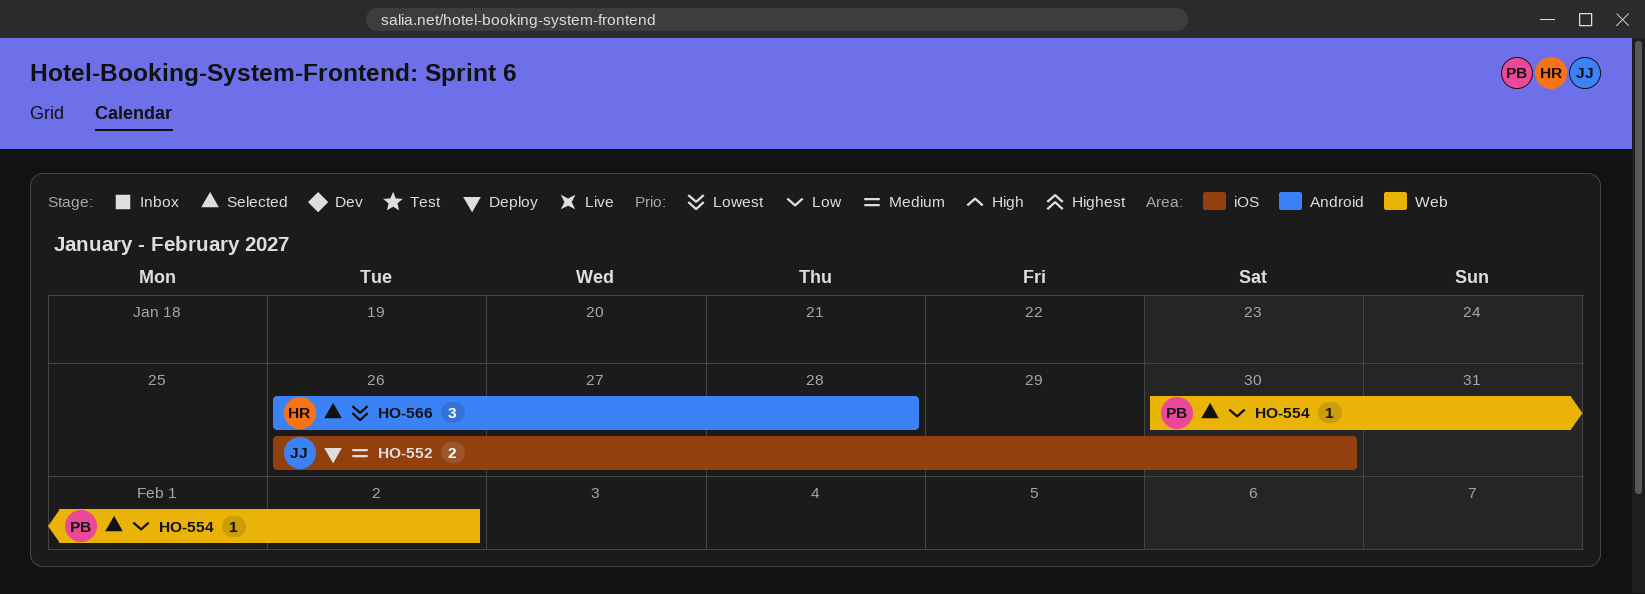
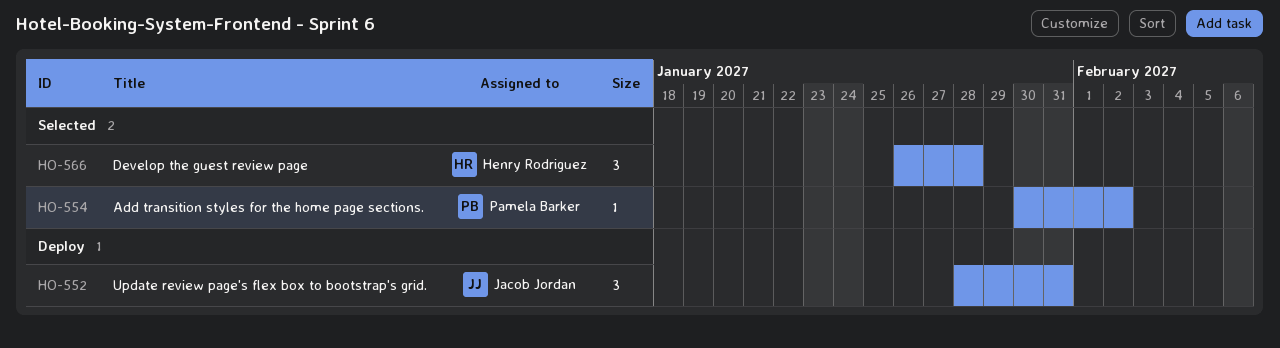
HO-552, estimate: 2 -> 3
HO-552, start: Jan 26 -> Jan 28
HO-552, due: Jan 30 -> Jan 31

